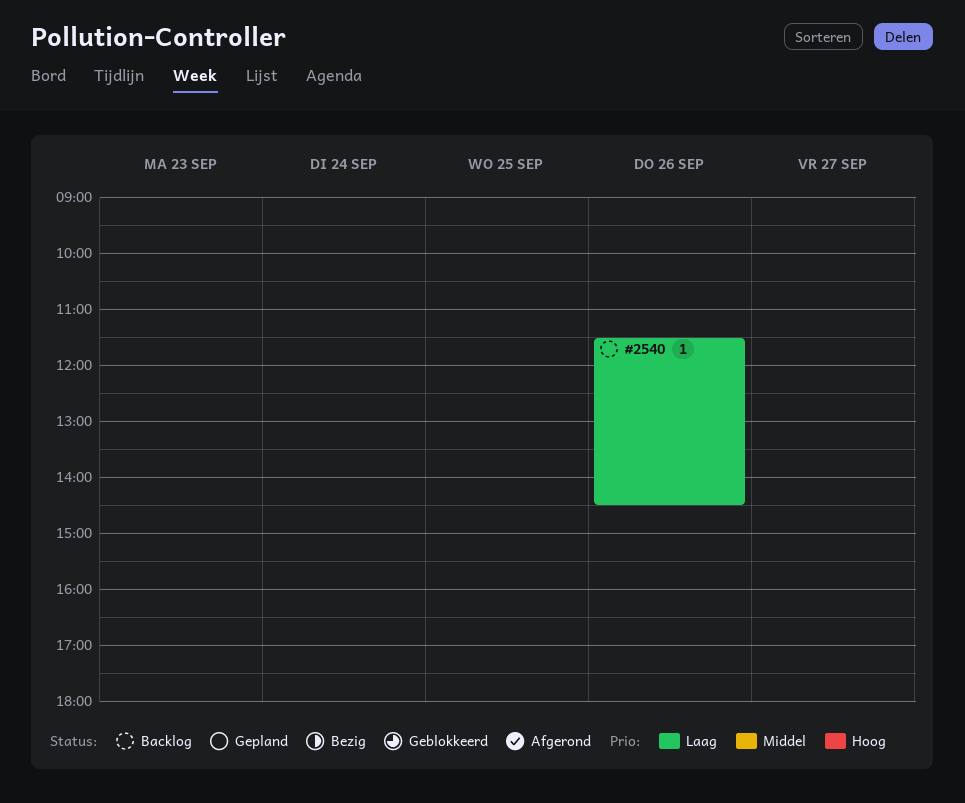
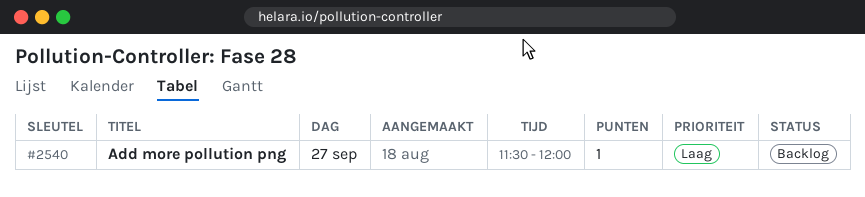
#2540, day: Sep 26 -> Sep 27
#2540, ends: 14:30 -> 12:00

